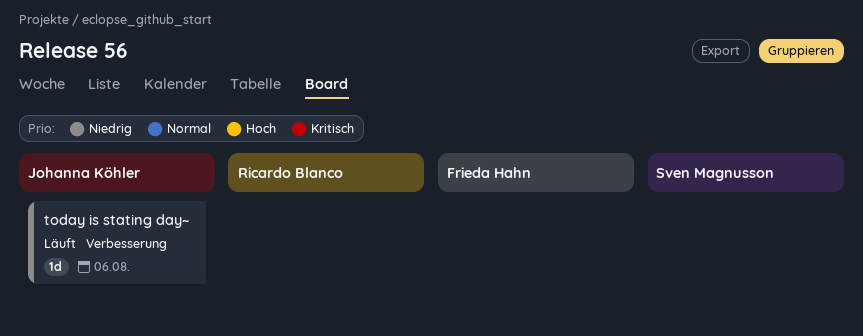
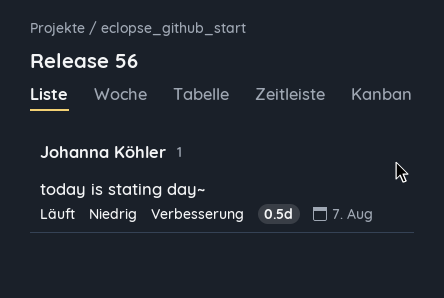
today is stating day~, estimate: 1d -> 0.5d
today is stating day~, due: Aug 6 -> Aug 7

